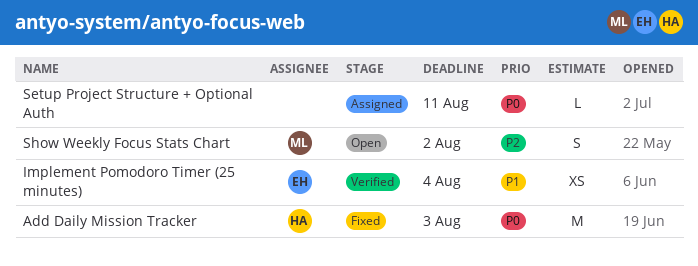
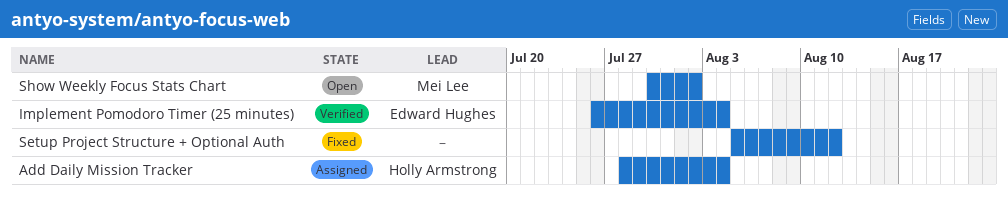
Add Daily Mission Tracker, status: Fixed -> Assigned
Add Daily Mission Tracker, due: Aug 3 -> Aug 4
Setup Project Structure + Optional Auth, status: Assigned -> Fixed
Setup Project Structure + Optional Auth, due: Aug 11 -> Aug 12

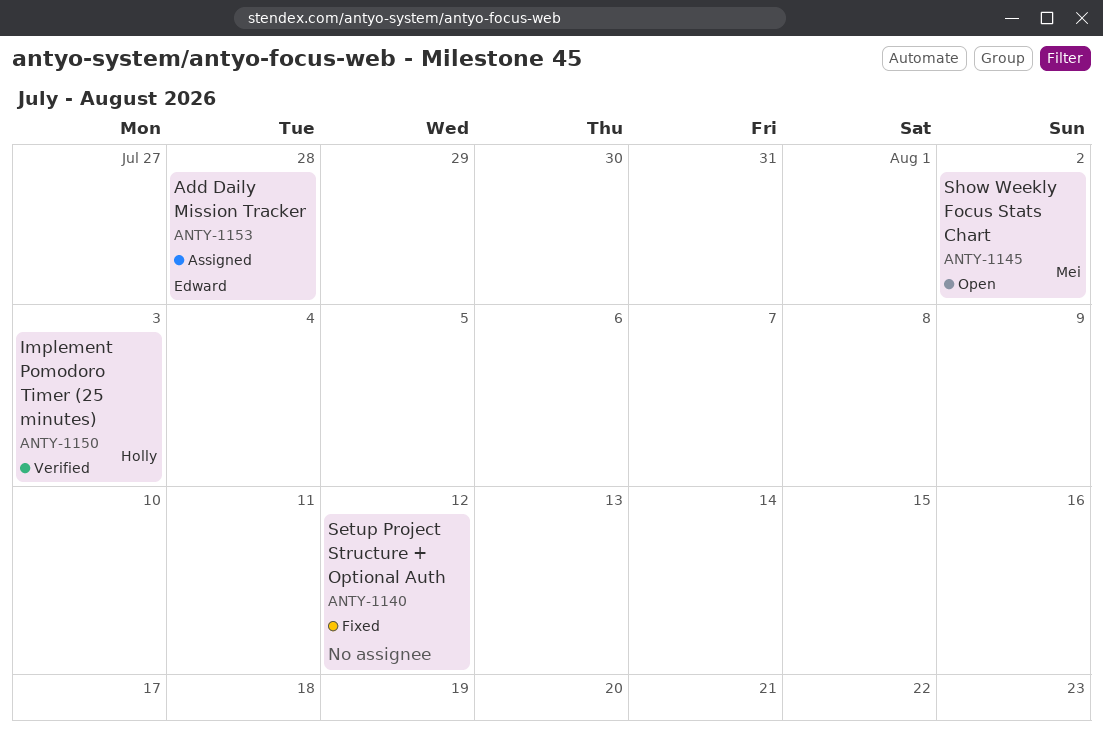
Add Daily Mission Tracker, owner: Holly Armstrong -> Edward Hughes
Add Daily Mission Tracker, due: Aug 4 -> Jul 28
Implement Pomodoro Timer (25 minutes), owner: Edward Hughes -> Holly Armstrong
Implement Pomodoro Timer (25 minutes), due: Aug 4 -> Aug 3

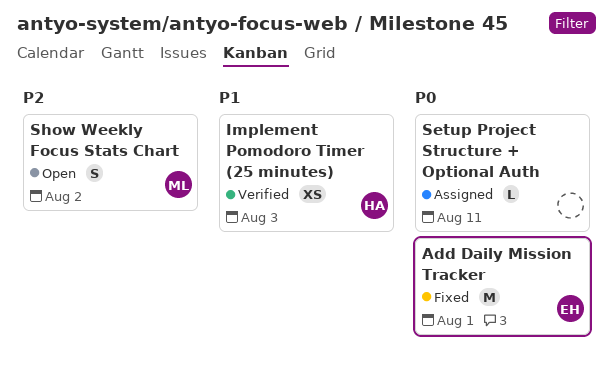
Add Daily Mission Tracker, status: Assigned -> Fixed
Add Daily Mission Tracker, due: Jul 28 -> Aug 1
Setup Project Structure + Optional Auth, status: Fixed -> Assigned
Setup Project Structure + Optional Auth, due: Aug 12 -> Aug 11

